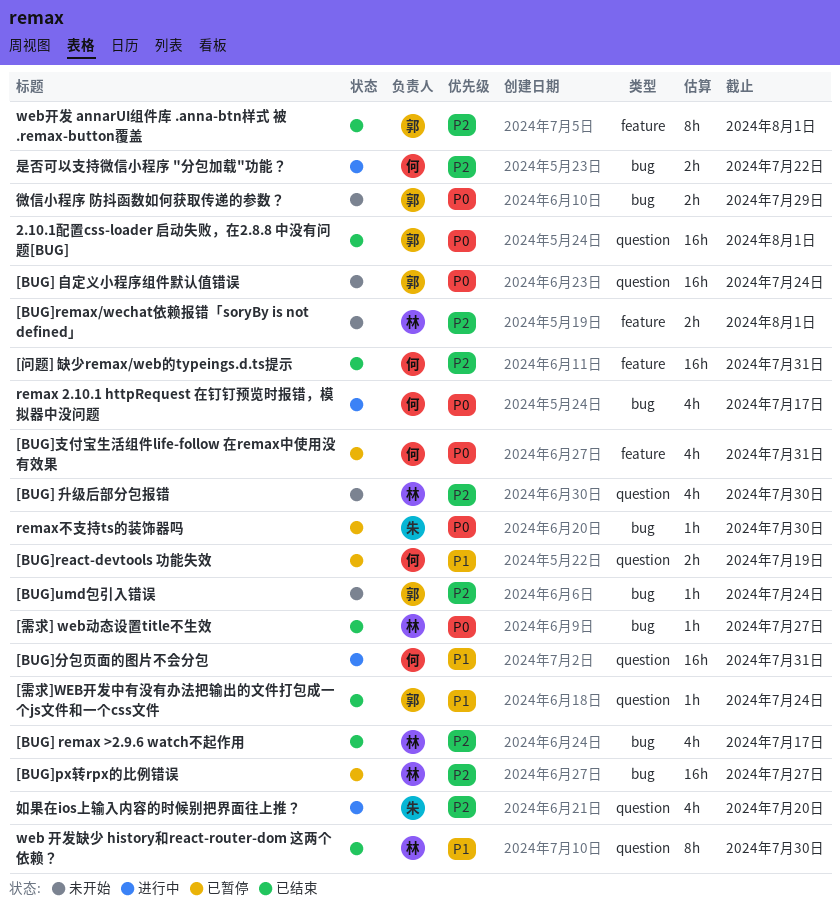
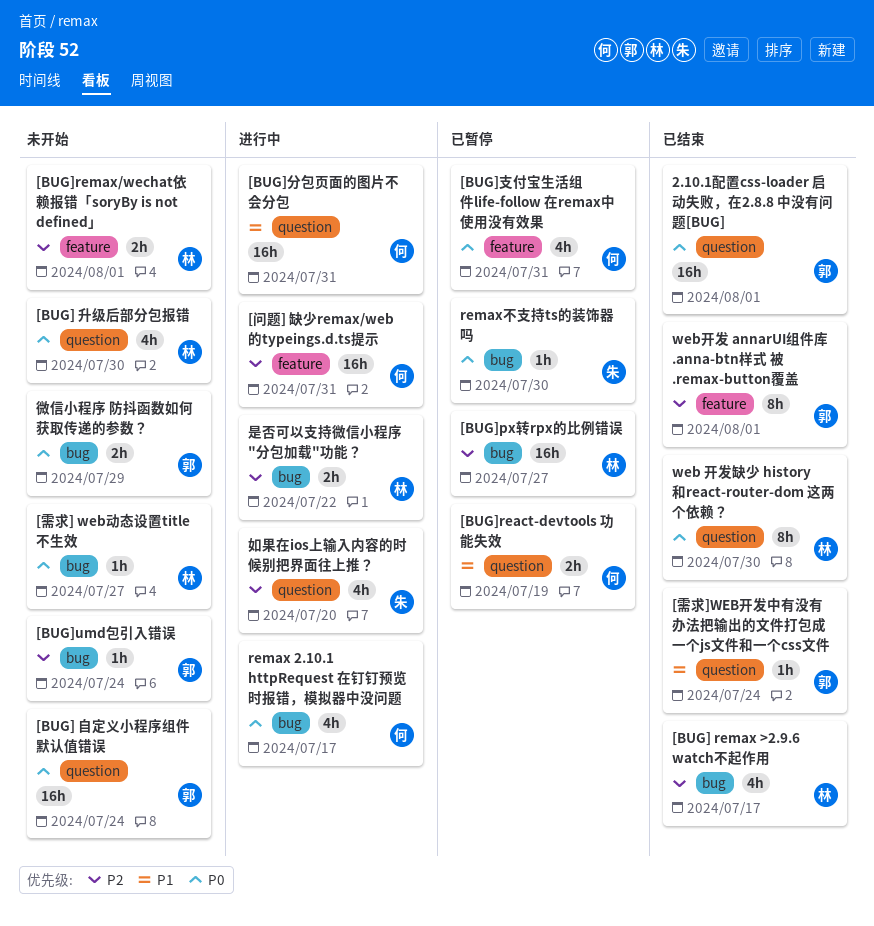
[BUG] 升级后部分包报错, priority: P2 -> P0
[问题] 缺少remax/web的typeings.d.ts提示, status: 已结束 -> 进行中
[需求] web动态设置title不生效, status: 已结束 -> 未开始
web 开发缺少 history和react-router-dom 这两个依赖？, priority: P1 -> P0
是否可以支持微信小程序 "分包加载"功能？, owner: 何 -> 林

